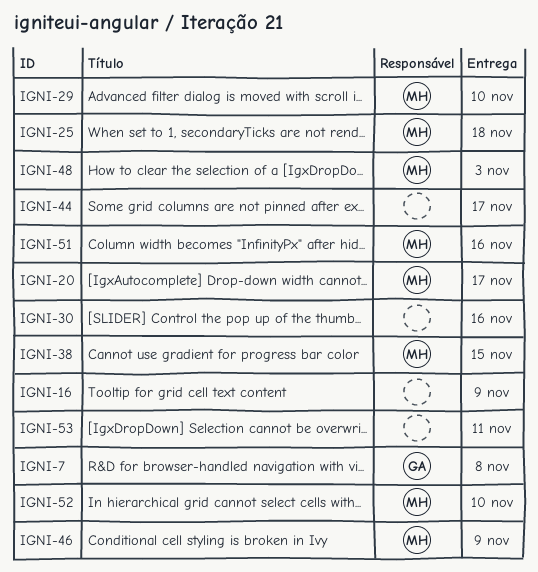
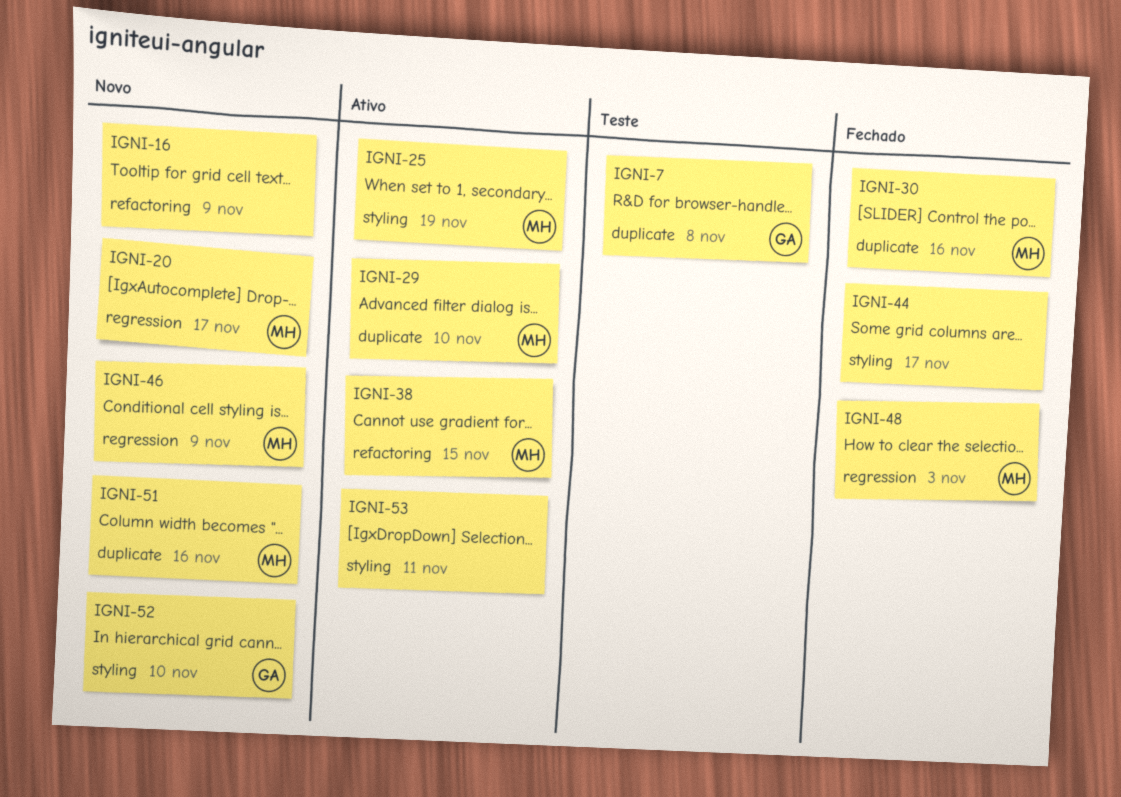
IGNI-25, due: Nov 18 -> Nov 19
IGNI-30, owner: none -> MH
IGNI-52, owner: MH -> GA

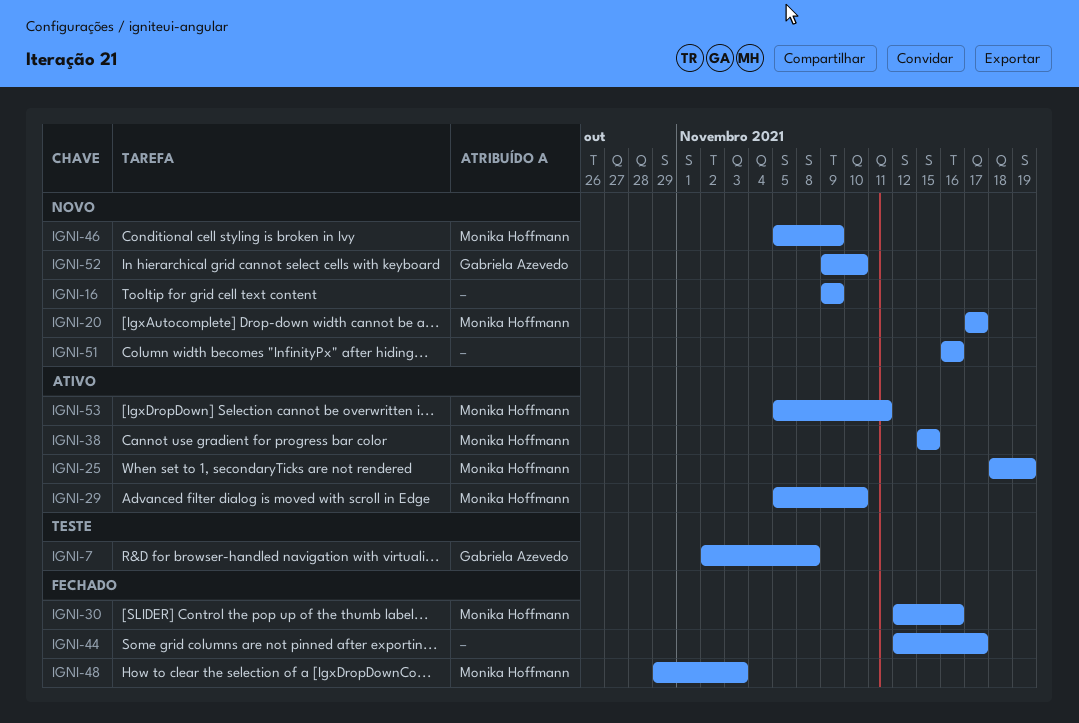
IGNI-51, owner: Monika Hoffmann -> none
IGNI-53, owner: none -> Monika Hoffmann

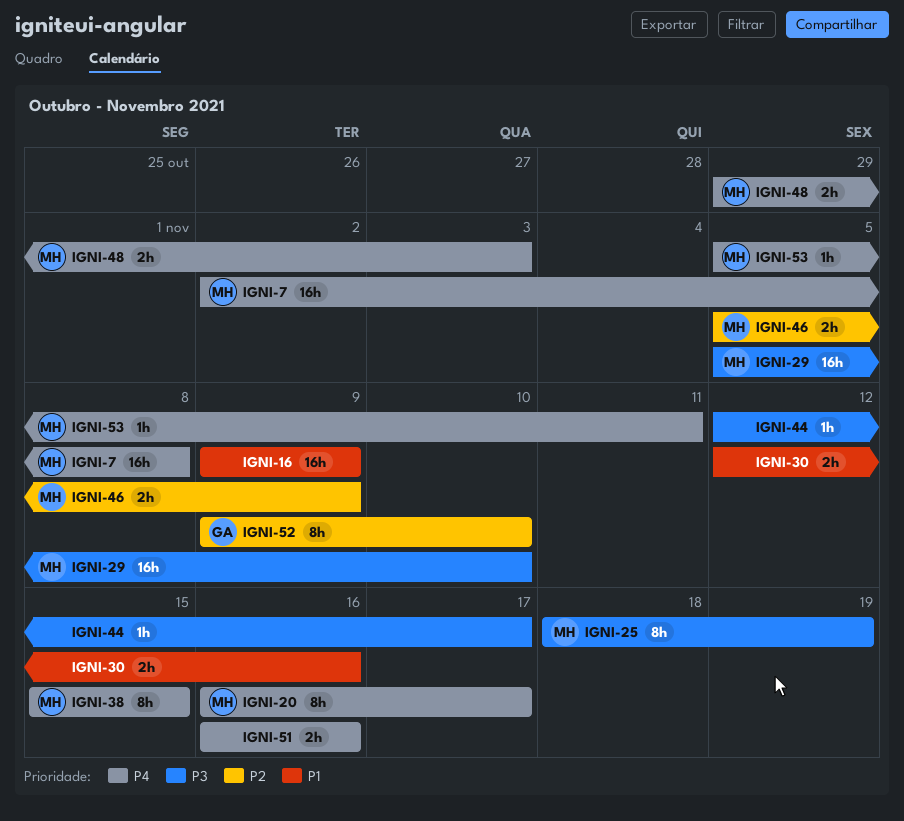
IGNI-7, owner: Gabriela Azevedo -> Monika Hoffmann
IGNI-20, start: Nov 17 -> Nov 16
IGNI-30, owner: Monika Hoffmann -> none

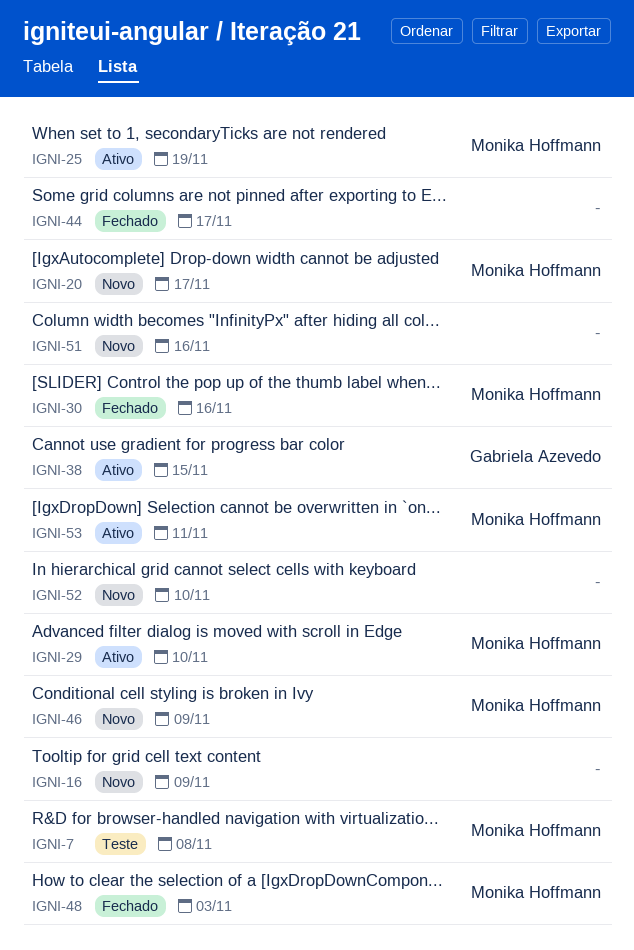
IGNI-30, owner: none -> Monika Hoffmann
IGNI-38, owner: Monika Hoffmann -> Gabriela Azevedo
IGNI-52, owner: Gabriela Azevedo -> none

